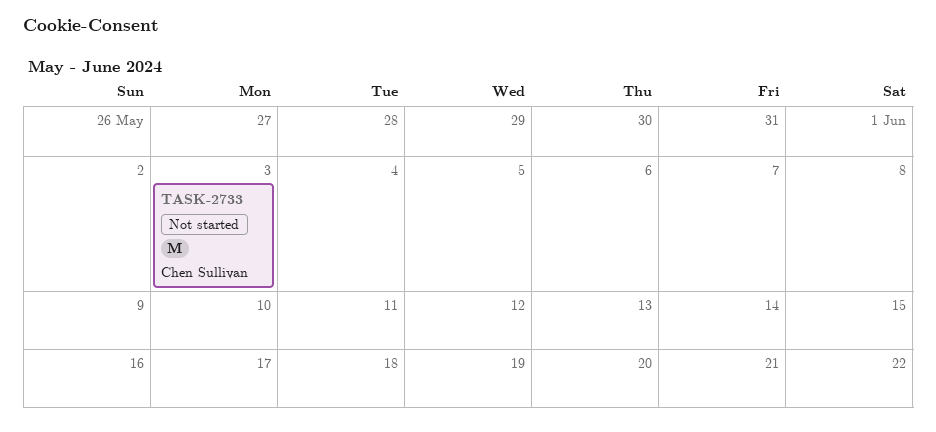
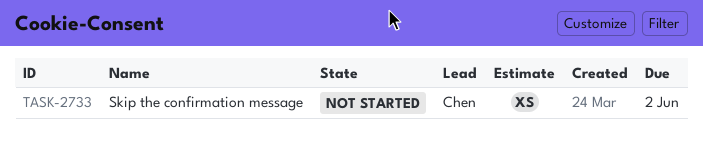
TASK-2733, estimate: M -> XS
TASK-2733, due: Jun 3 -> Jun 2

